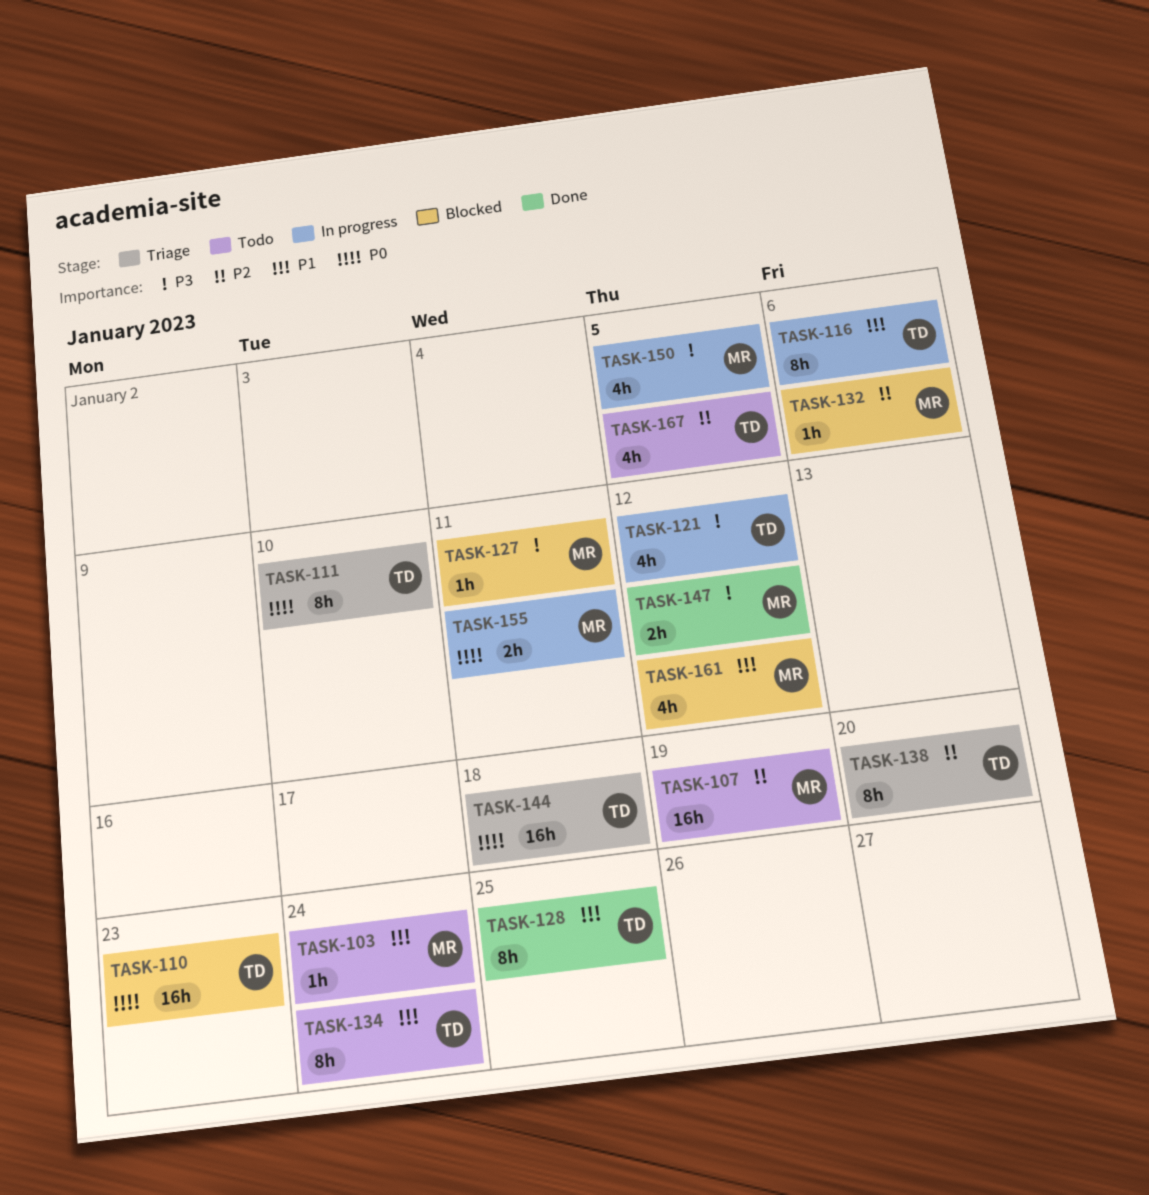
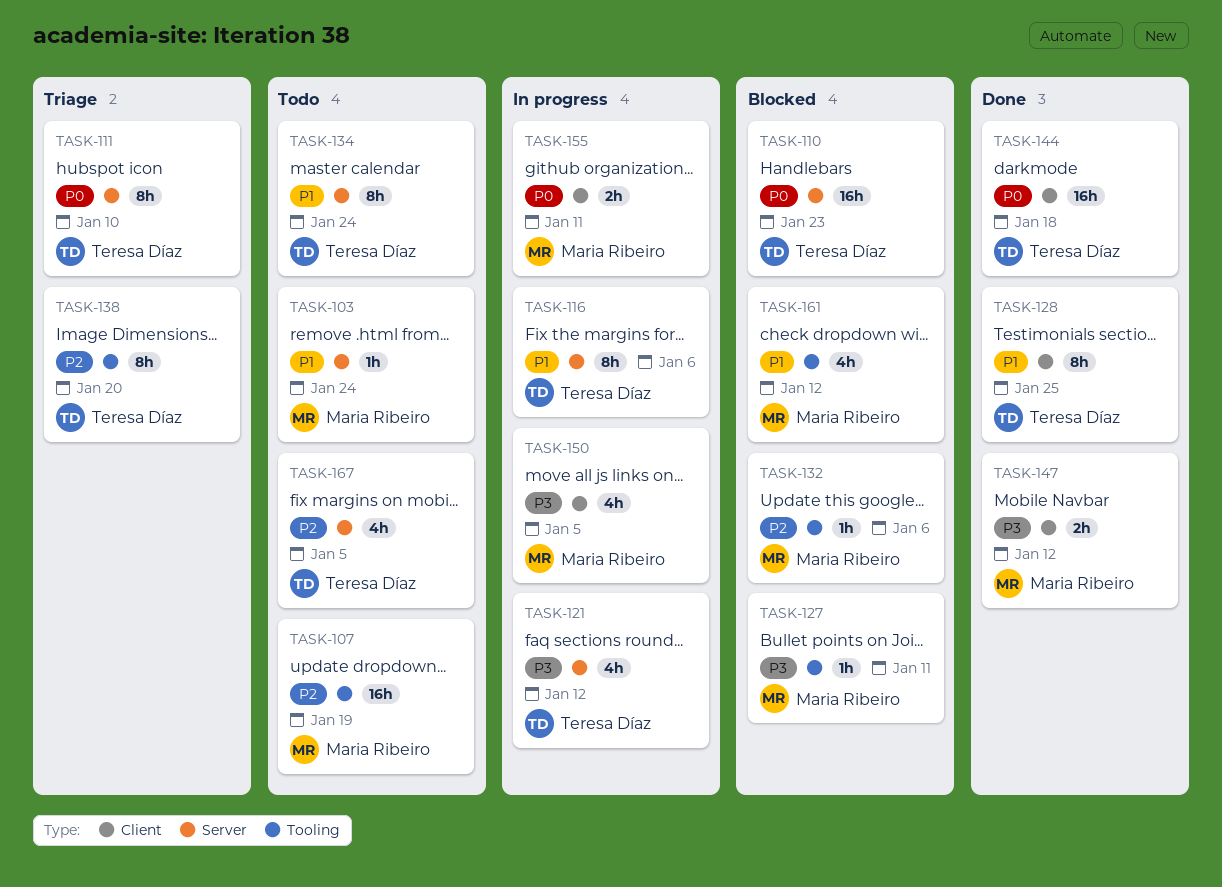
TASK-144, status: Triage -> Done

